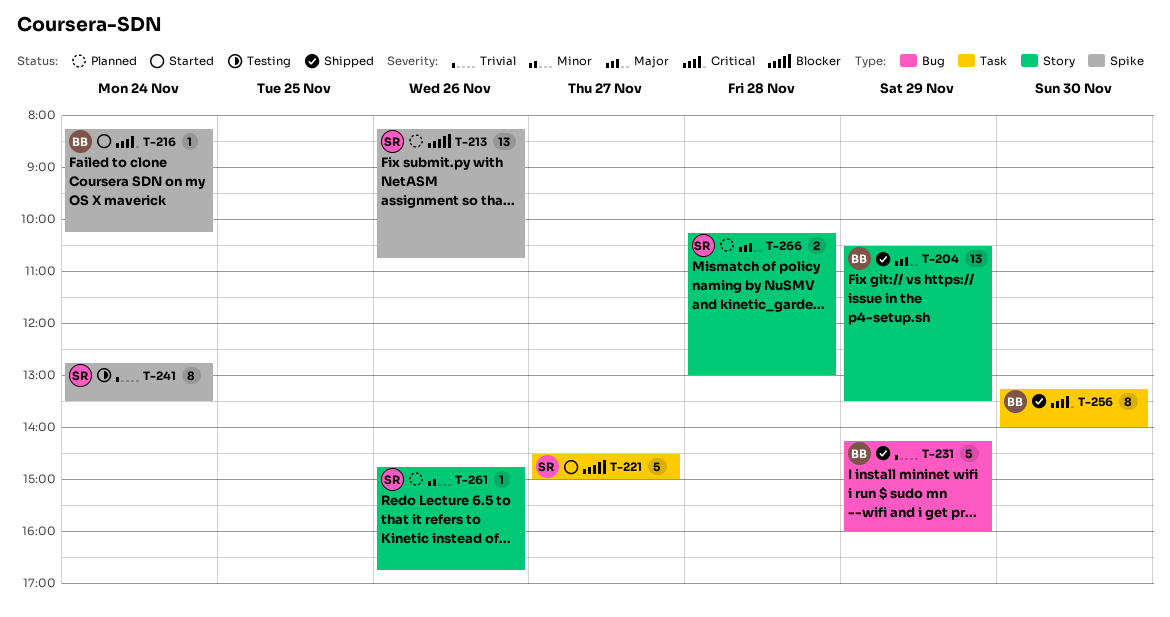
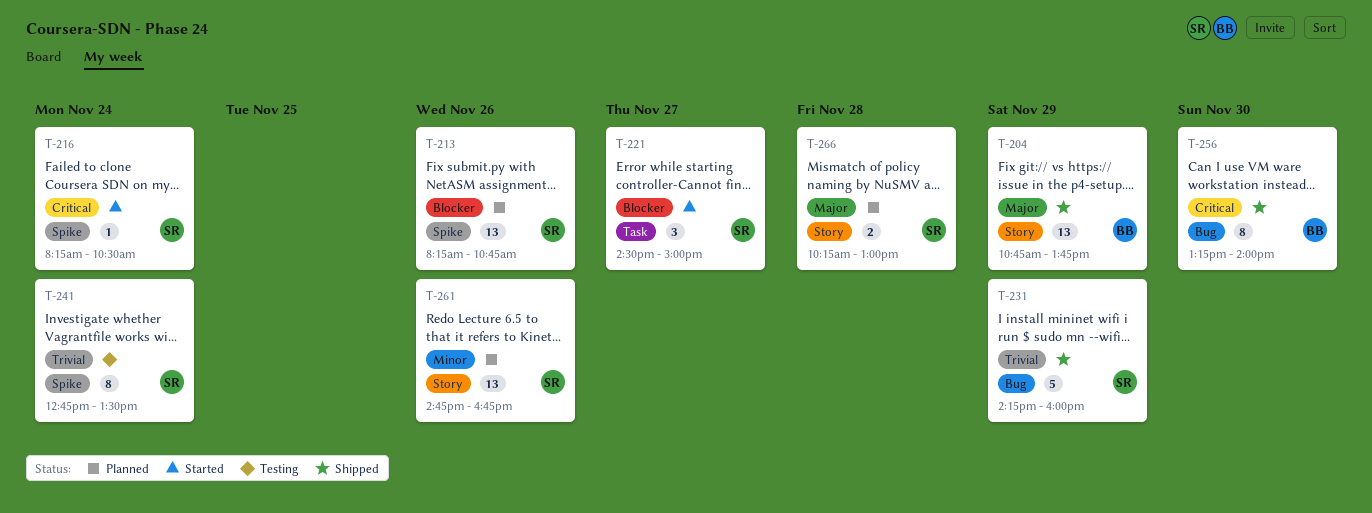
T-204, begins: 10:30 -> 10:45
T-204, ends: 13:30 -> 13:45
T-216, owner: BB -> SR
T-216, ends: 10:15 -> 10:30
T-221, estimate: 5 -> 3
T-231, owner: BB -> SR
T-256, label: Task -> Bug
T-261, estimate: 1 -> 13

